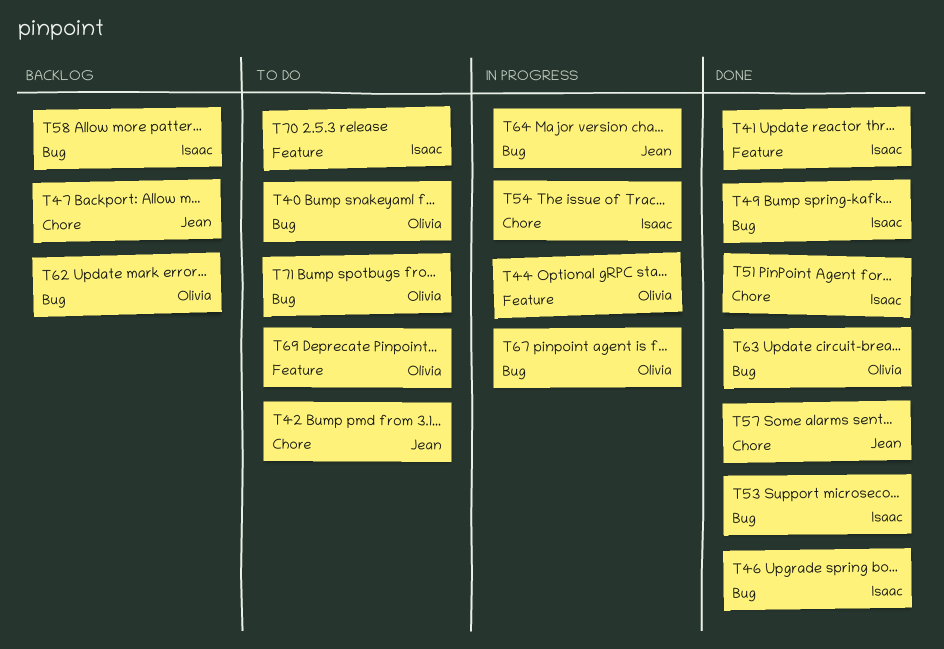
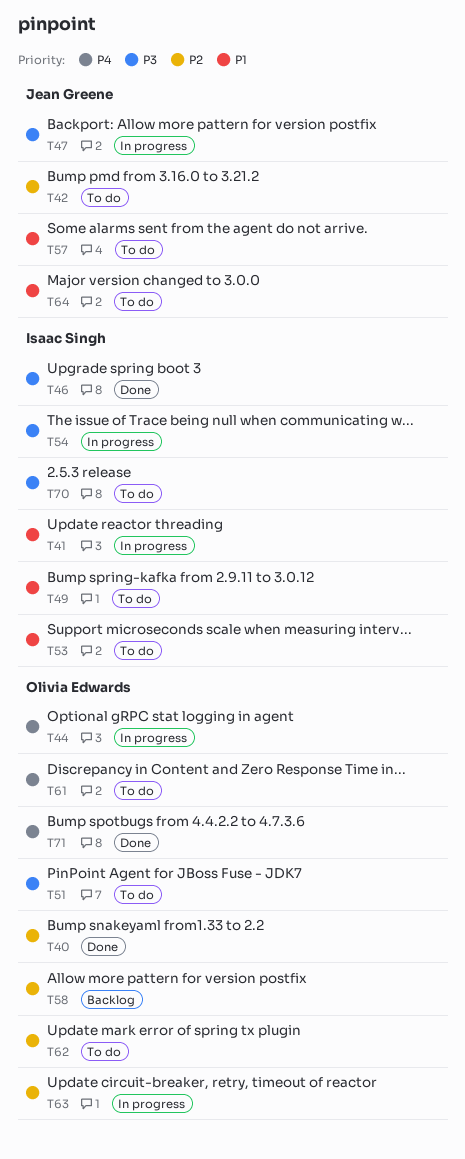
T40, status: To do -> Done
T41, status: Done -> In progress
T47, status: Backlog -> In progress
T49, status: Done -> To do
T51, status: Done -> To do
T51, owner: Isaac Singh -> Olivia Edwards
T53, status: Done -> To do
T57, status: Done -> To do
T58, owner: Isaac Singh -> Olivia Edwards
T61: none -> present
T62, status: Backlog -> To do
T63, status: Done -> In progress
T64, status: In progress -> To do
T67: present -> none
T69: present -> none
T71, status: To do -> Done

